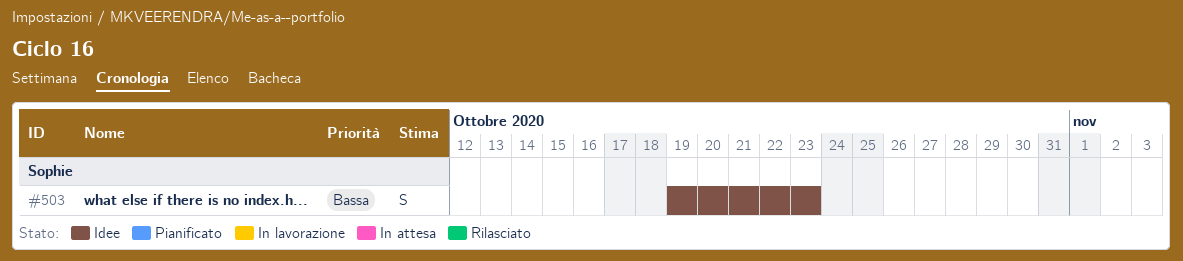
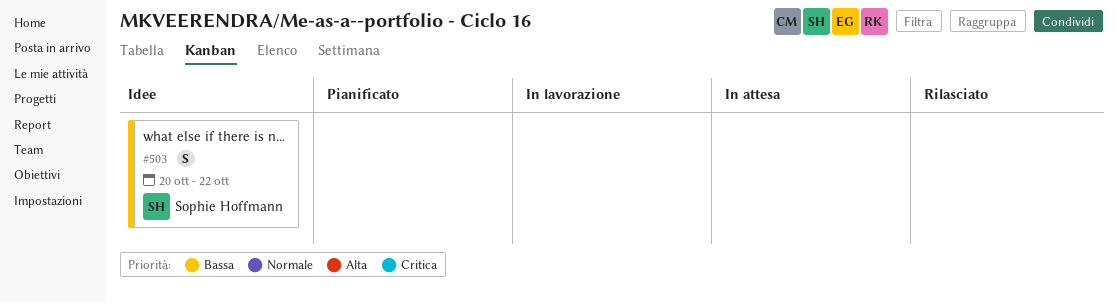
#503, start: Oct 19 -> Oct 20
#503, due: Oct 23 -> Oct 22

